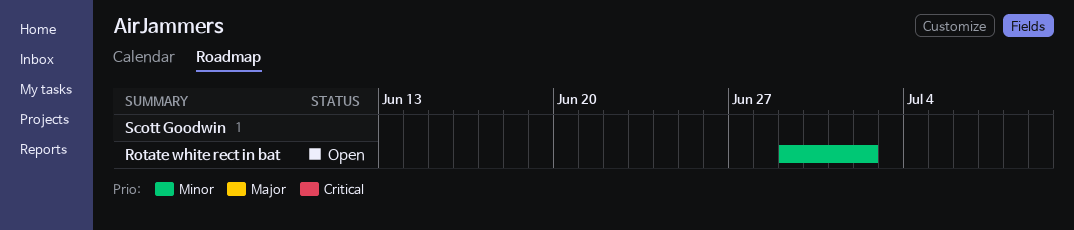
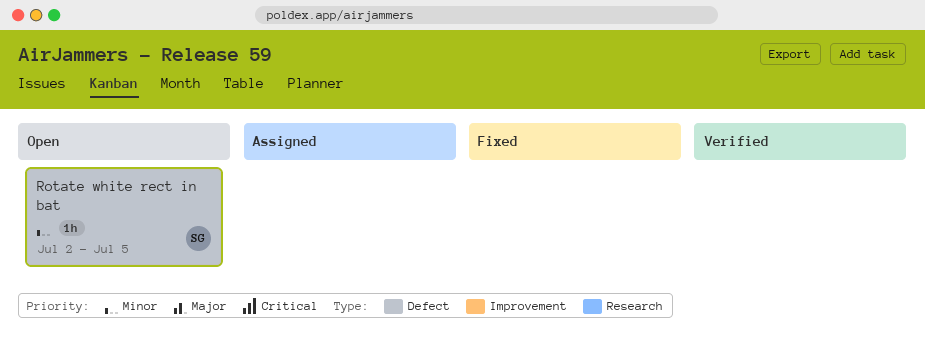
Rotate white rect in bat, start: Jun 29 -> Jul 2
Rotate white rect in bat, due: Jul 2 -> Jul 5

